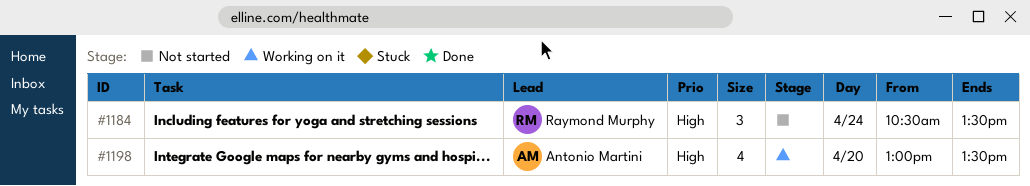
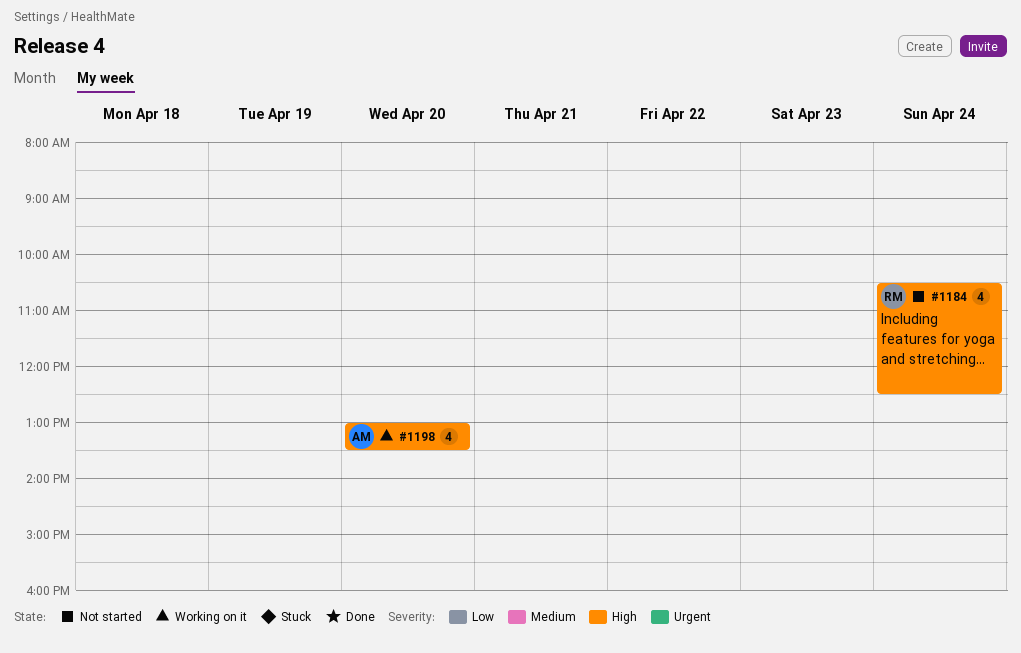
#1184, estimate: 3 -> 4
#1184, ends: 13:30 -> 12:30

